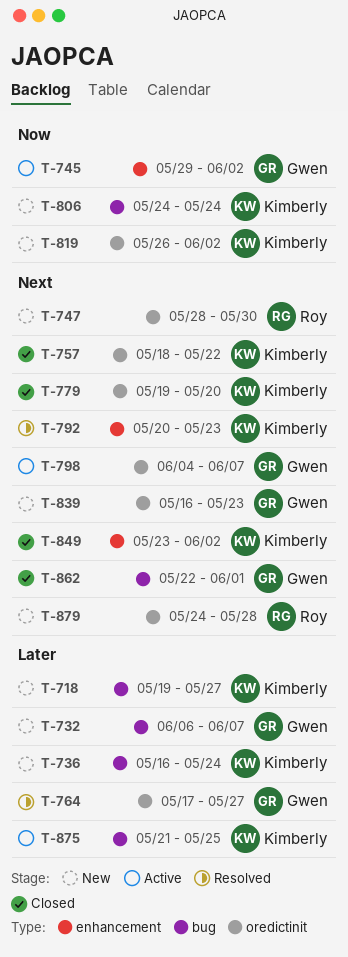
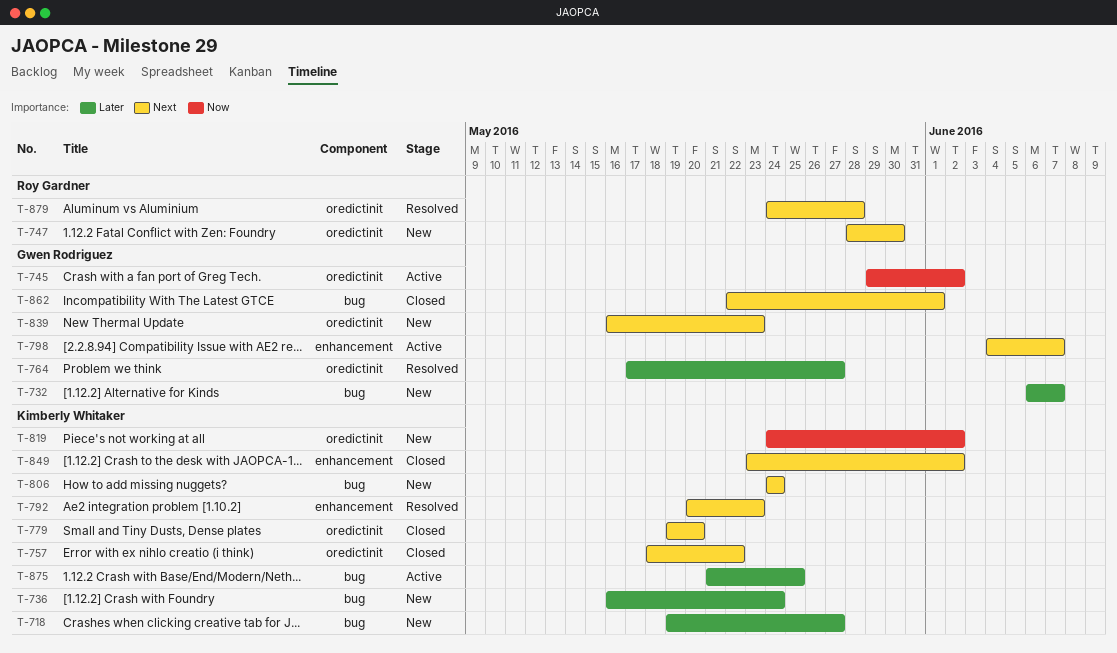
T-745, label: enhancement -> oredictinit
T-798, label: oredictinit -> enhancement
T-806, priority: Now -> Next
T-819, start: May 26 -> May 24
T-879, status: New -> Resolved

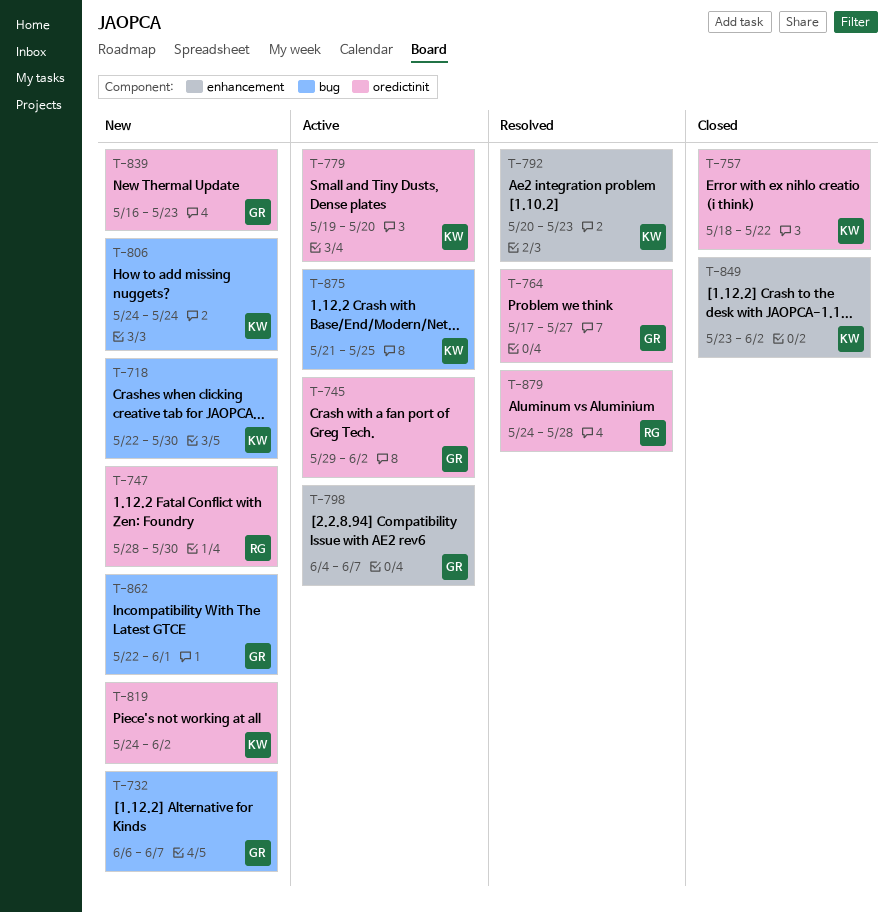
T-718, start: May 19 -> May 22
T-718, due: May 27 -> May 30
T-736: present -> none
T-779, status: Closed -> Active
T-862, status: Closed -> New

